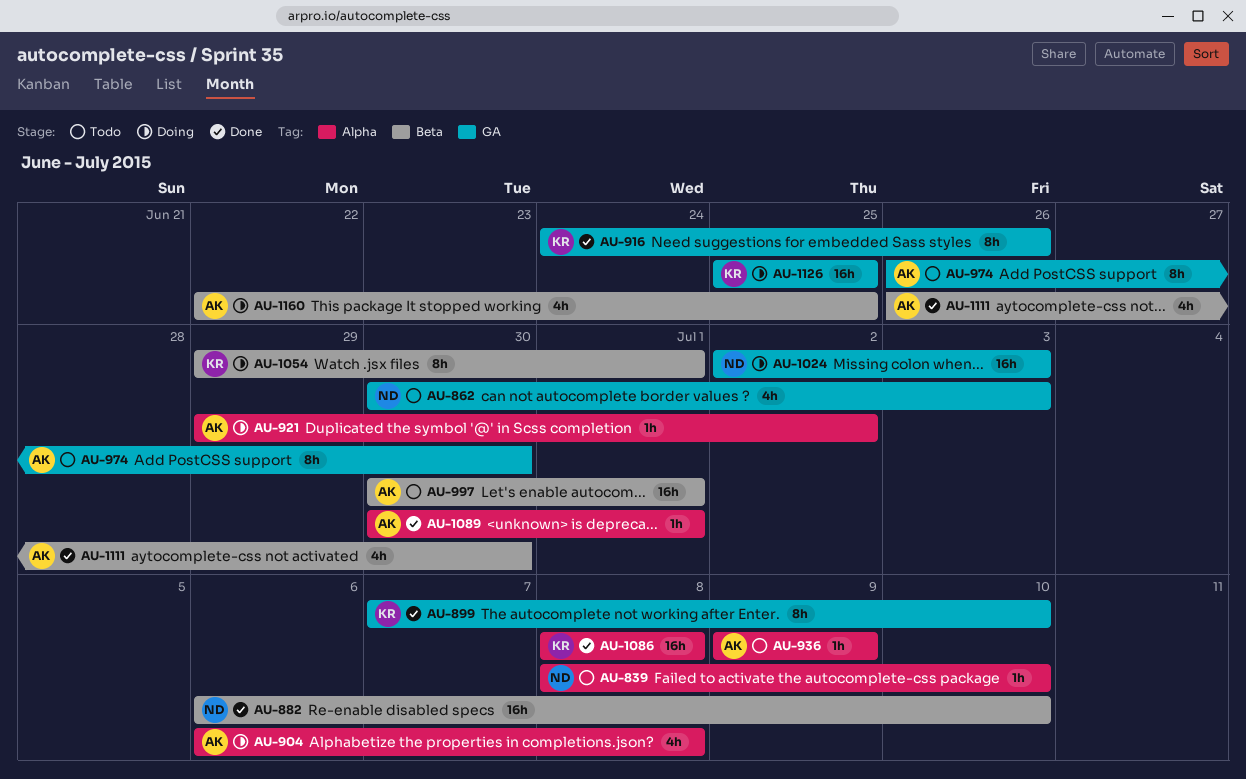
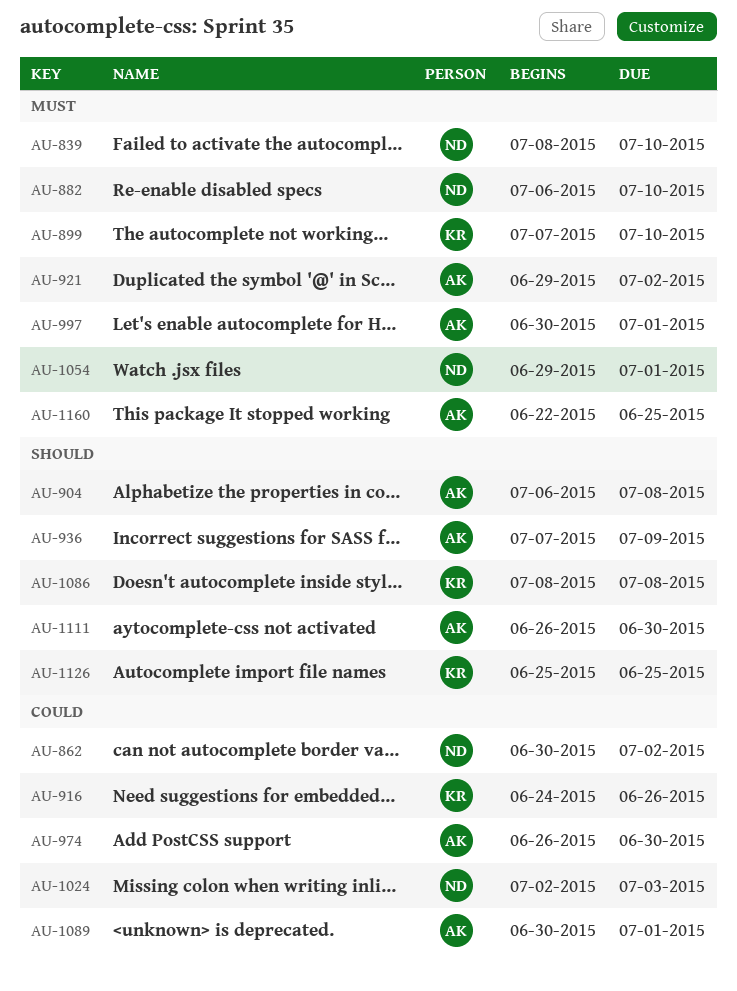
AU-862, due: Jul 3 -> Jul 2
AU-936, start: Jul 9 -> Jul 7
AU-1054, owner: KR -> ND

